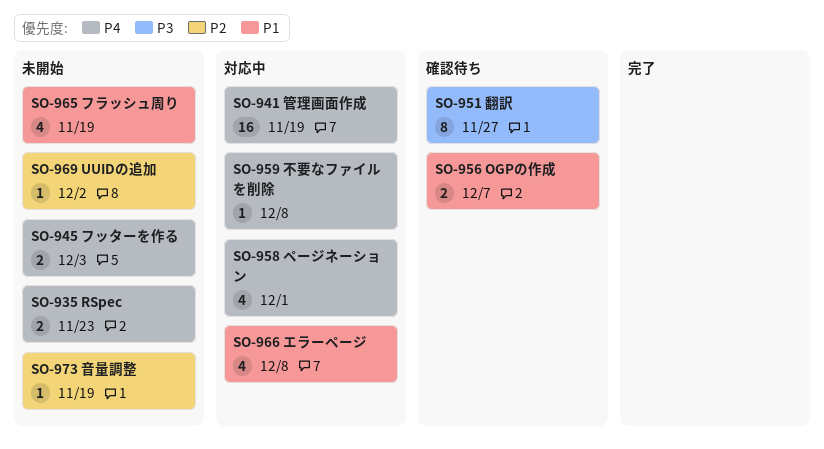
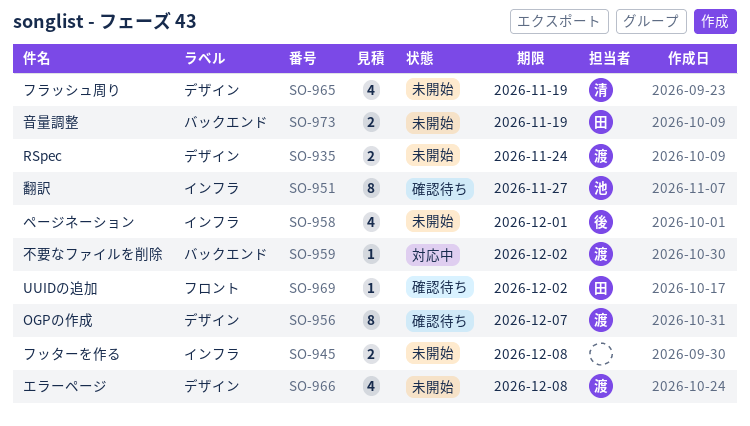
SO-935, due: Nov 23 -> Nov 24
SO-941: present -> none
SO-945, due: Dec 3 -> Dec 8
SO-956, estimate: 2 -> 8
SO-958, status: 対応中 -> 未開始
SO-959, due: Dec 8 -> Dec 2
SO-966, status: 対応中 -> 未開始
SO-969, status: 未開始 -> 確認待ち
SO-973, estimate: 1 -> 2

